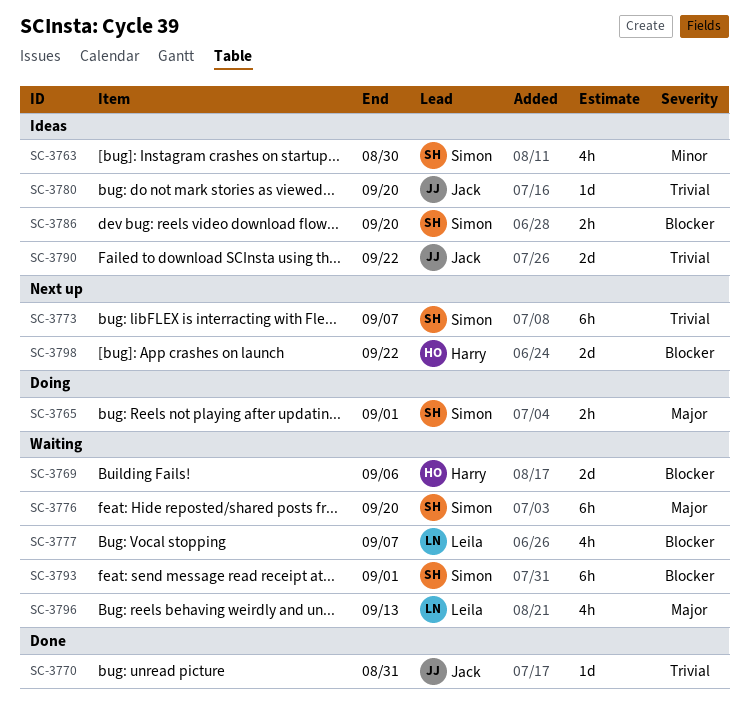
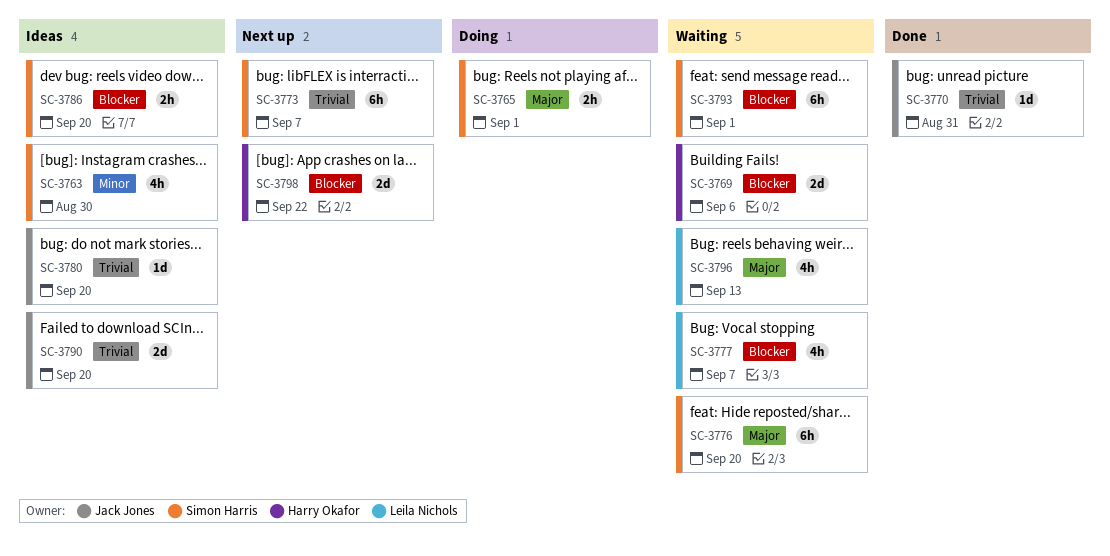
SC-3790, due: Sep 22 -> Sep 20

